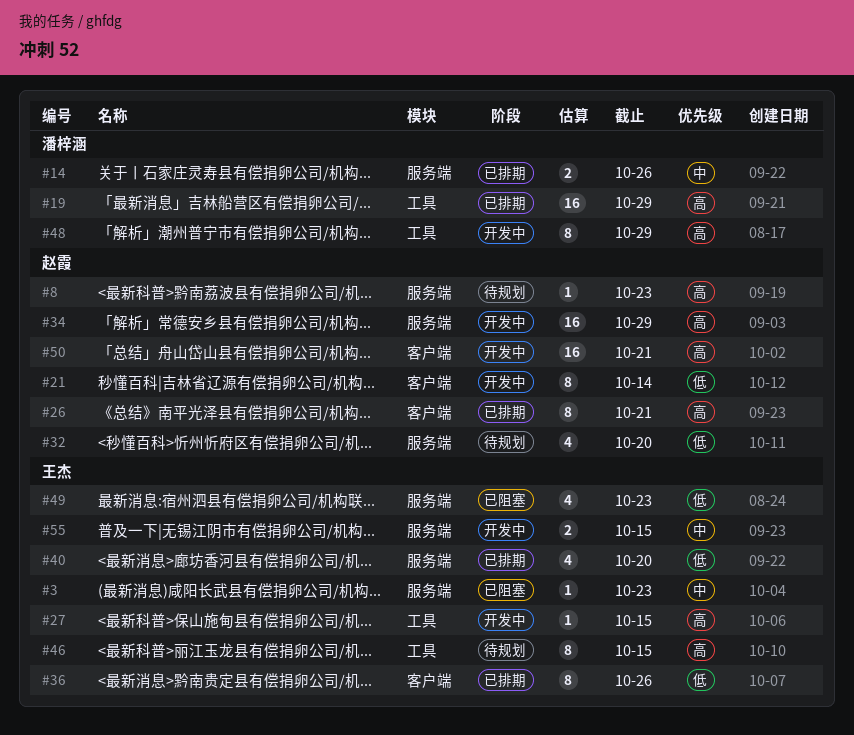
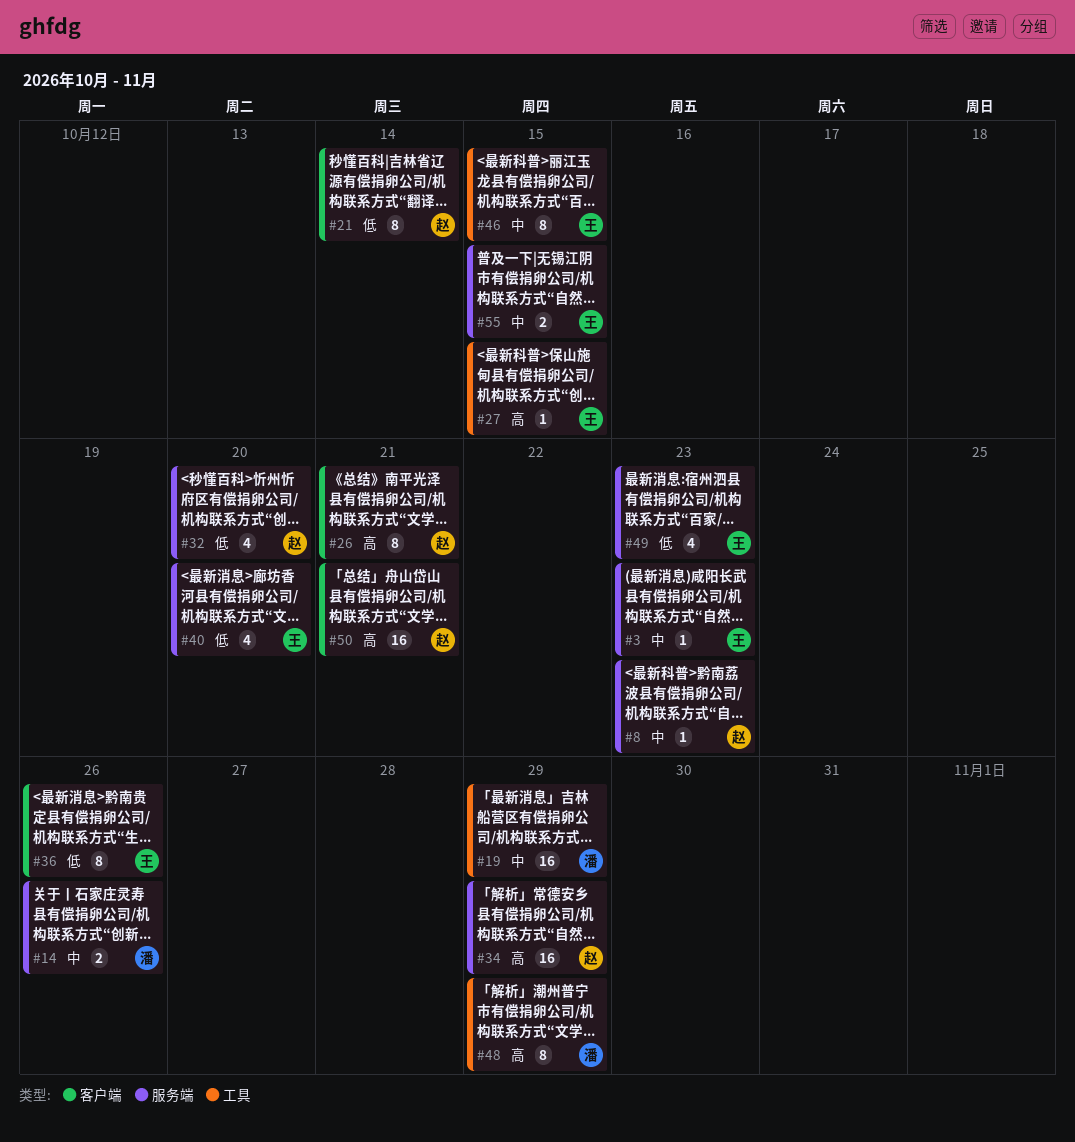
#8, priority: 高 -> 中
#19, priority: 高 -> 中
#46, priority: 高 -> 中

